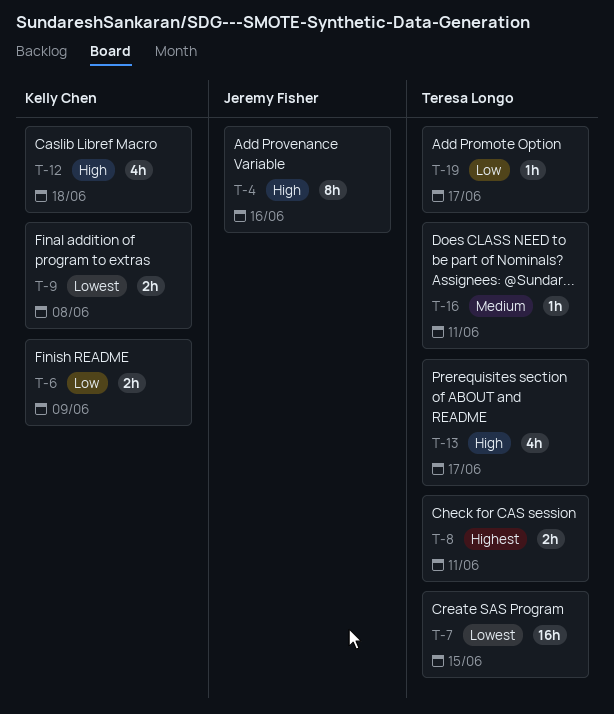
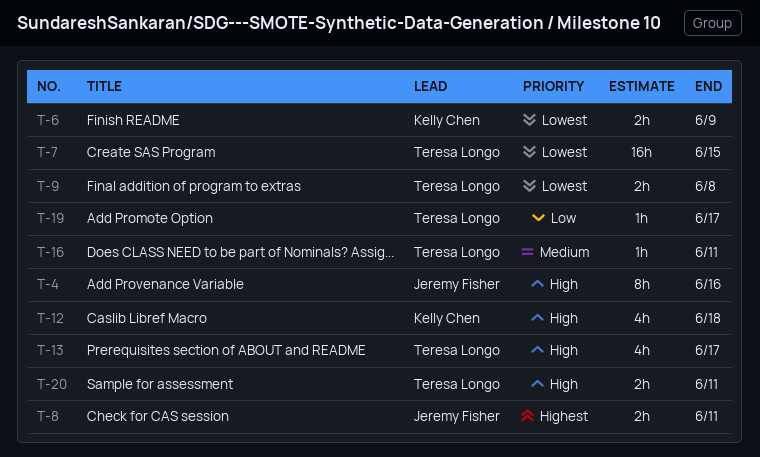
T-6, priority: Low -> Lowest
T-8, owner: Teresa Longo -> Jeremy Fisher
T-9, owner: Kelly Chen -> Teresa Longo
T-20: none -> present

